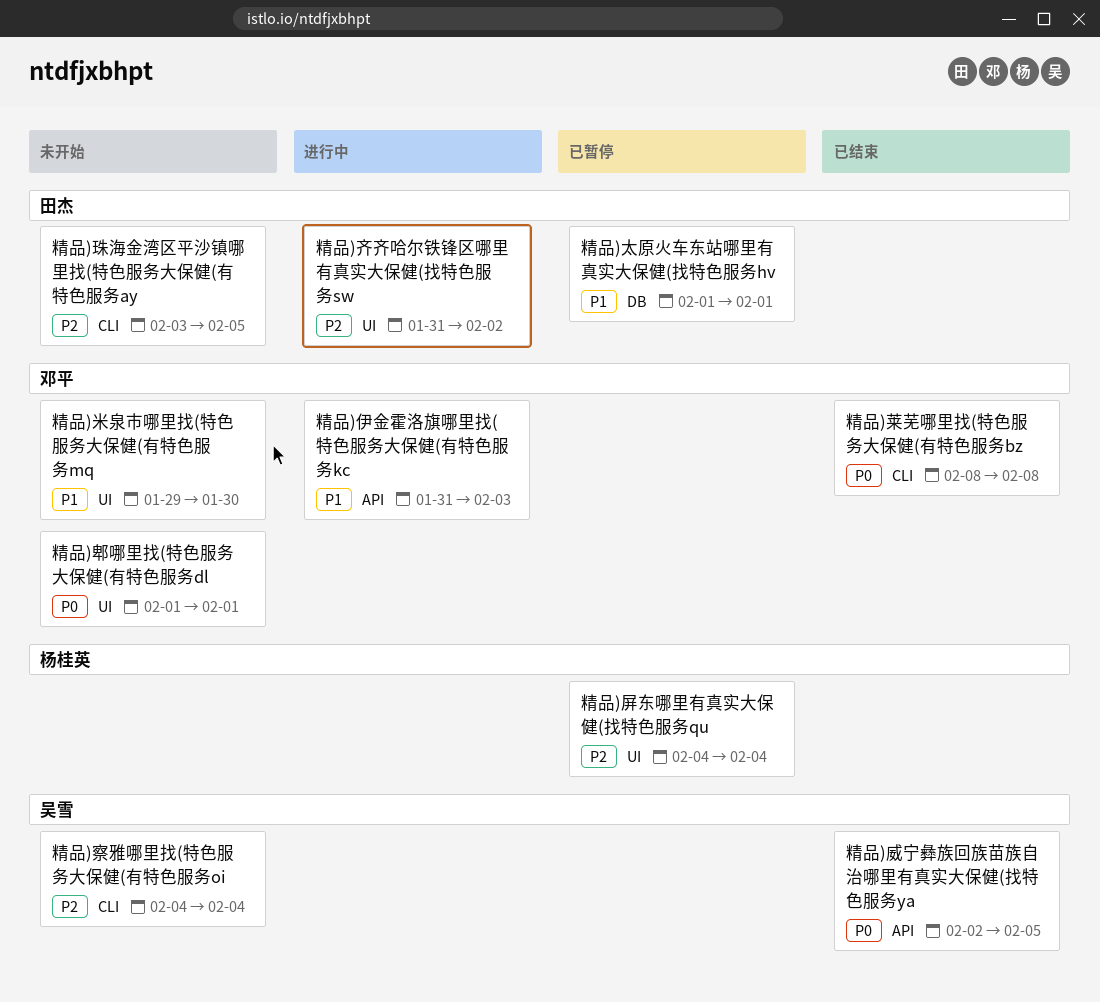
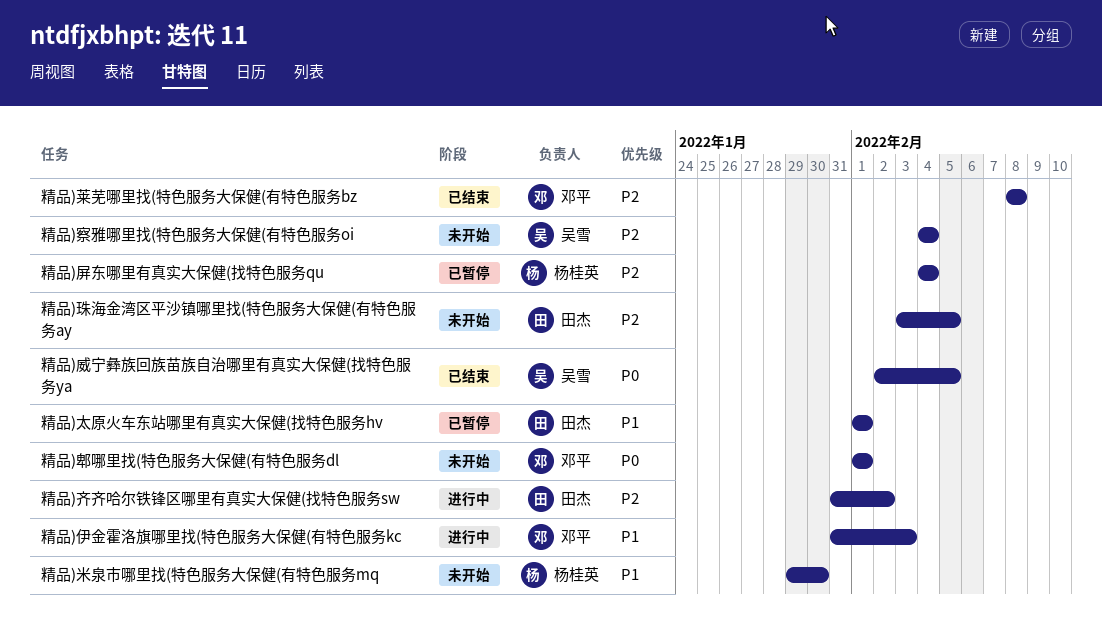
精品)米泉市哪里找(特色服务大保健(有特色服务mq, owner: 邓平 -> 杨桂英
精品)莱芜哪里找(特色服务大保健(有特色服务bz, priority: P0 -> P2

